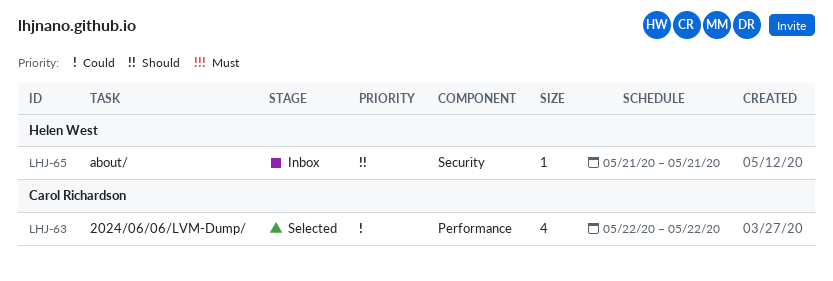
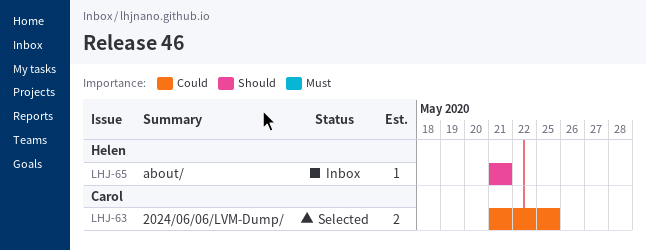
LHJ-63, estimate: 4 -> 2
LHJ-63, start: May 22 -> May 21
LHJ-63, due: May 22 -> May 25

